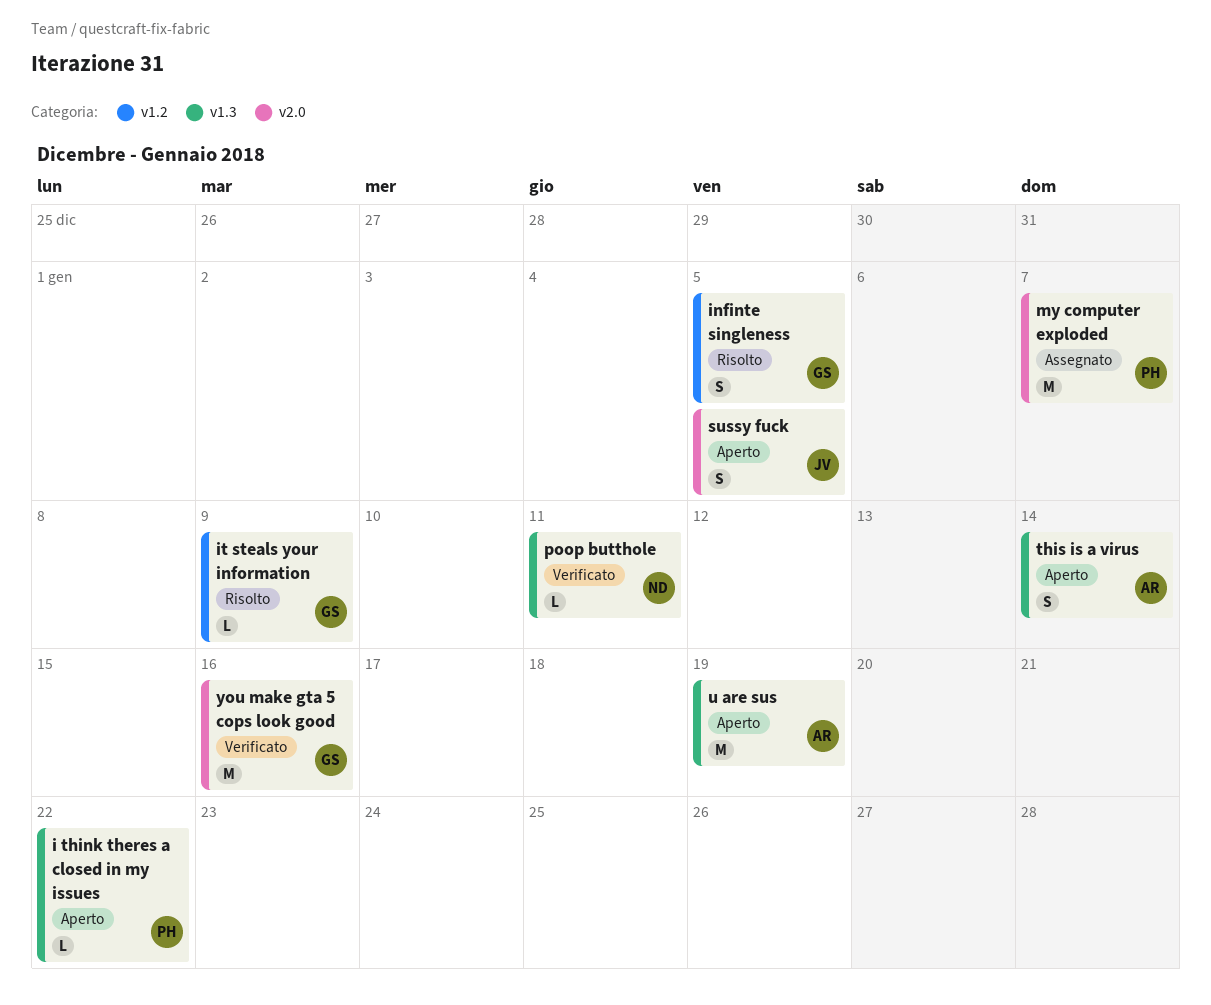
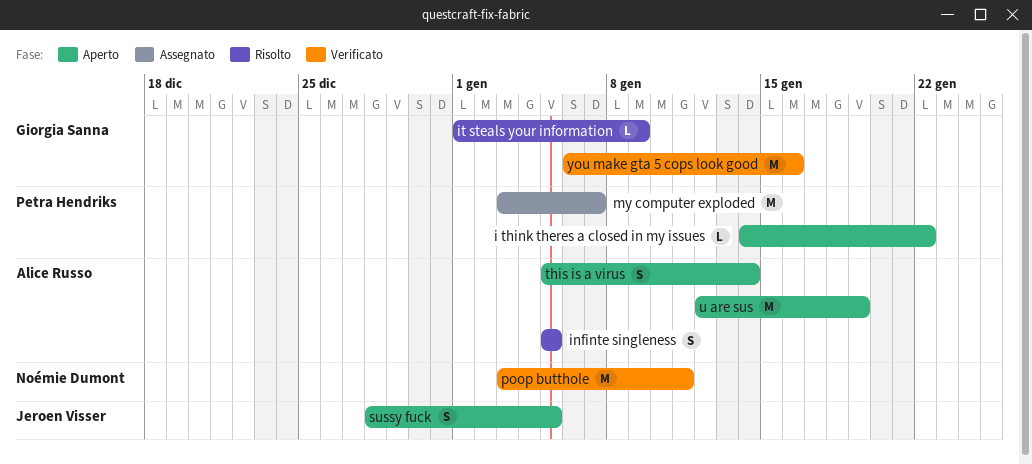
infinte singleness, owner: Giorgia Sanna -> Alice Russo
poop butthole, estimate: L -> M

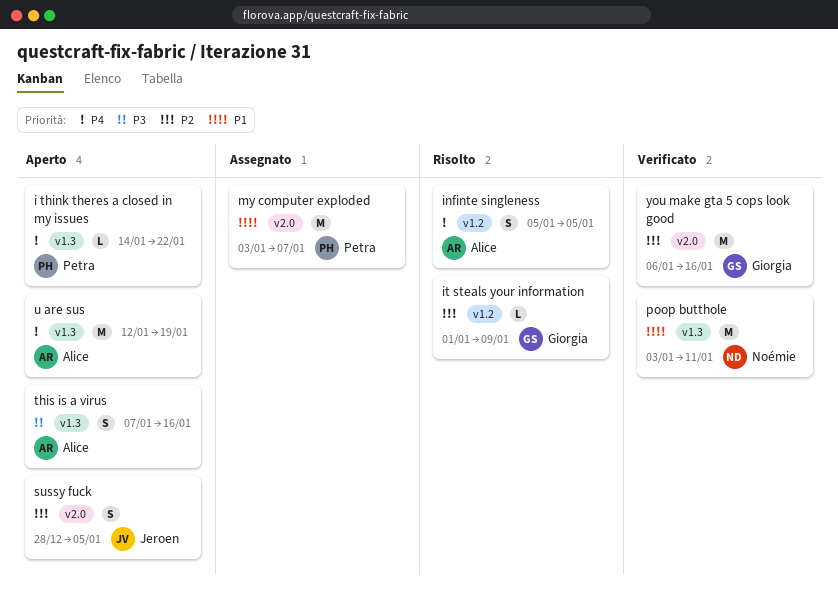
this is a virus, start: Jan 5 -> Jan 7
this is a virus, due: Jan 14 -> Jan 16

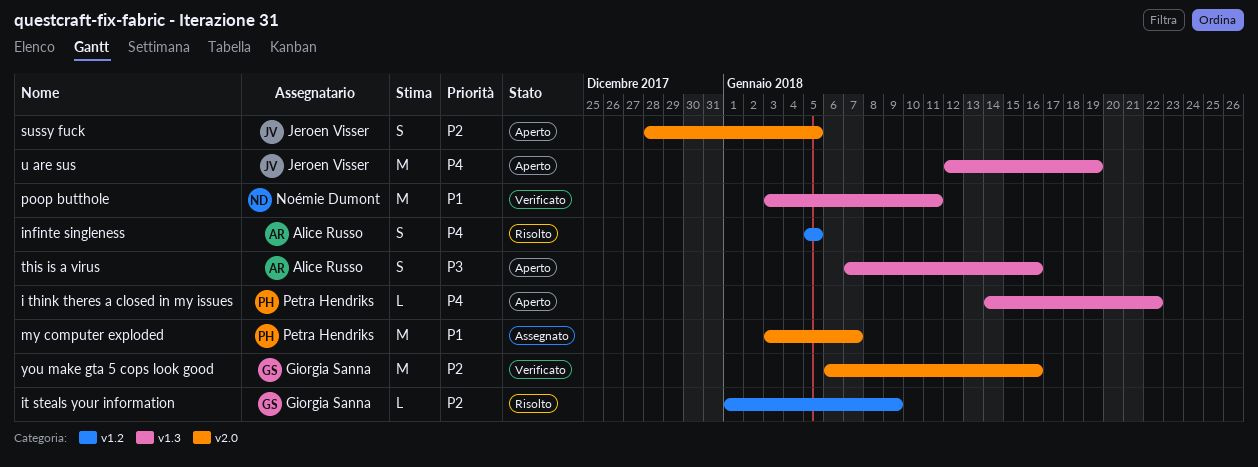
u are sus, owner: Alice Russo -> Jeroen Visser

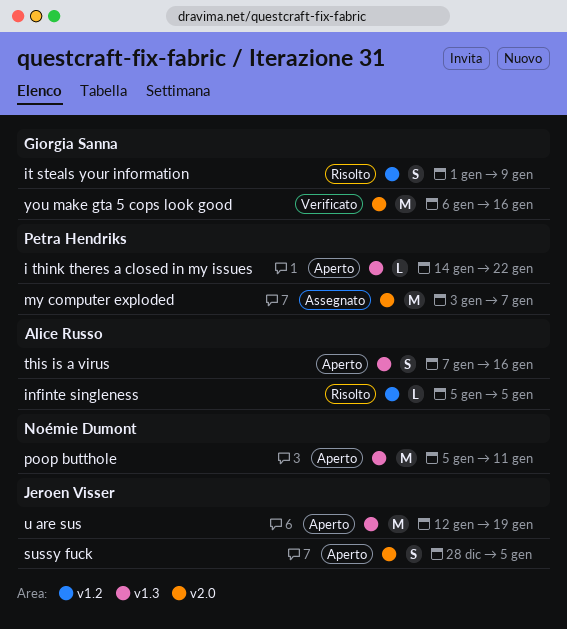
infinte singleness, estimate: S -> L
it steals your information, estimate: L -> S
poop butthole, status: Verificato -> Aperto
poop butthole, start: Jan 3 -> Jan 5

